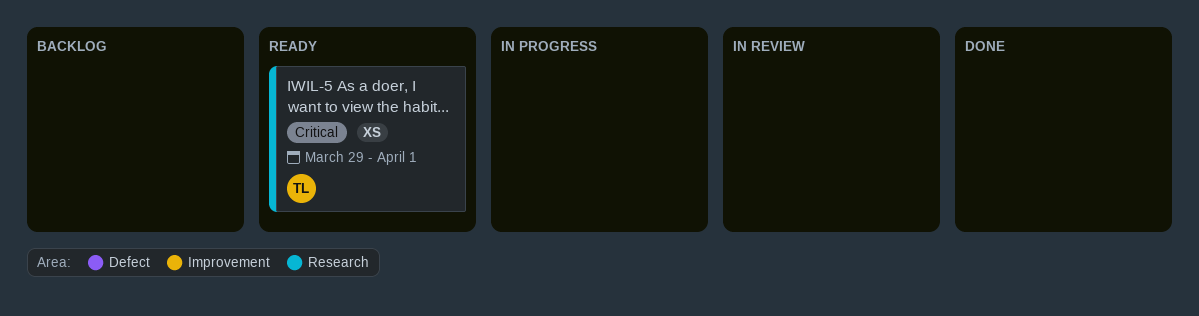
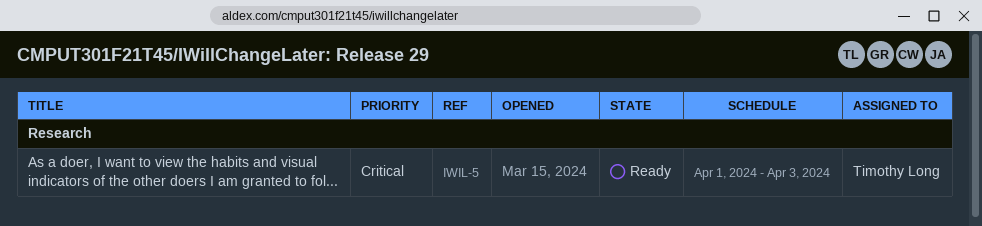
IWIL-5, start: Mar 29 -> Apr 1
IWIL-5, due: Apr 1 -> Apr 3

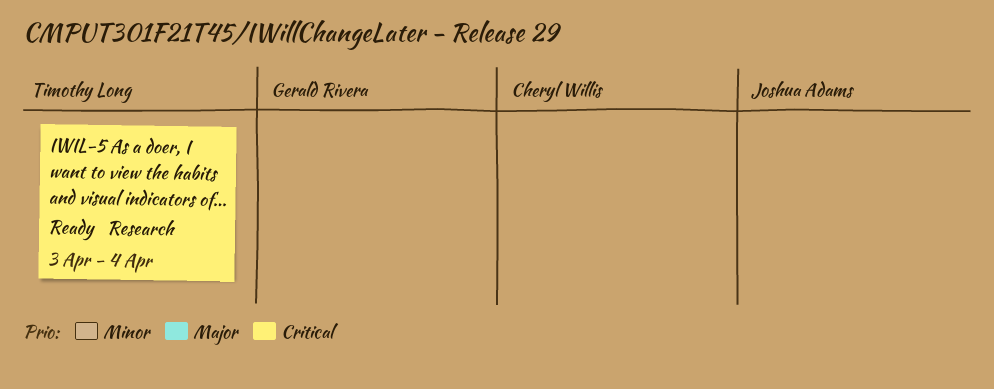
IWIL-5, start: Apr 1 -> Apr 3
IWIL-5, due: Apr 3 -> Apr 4

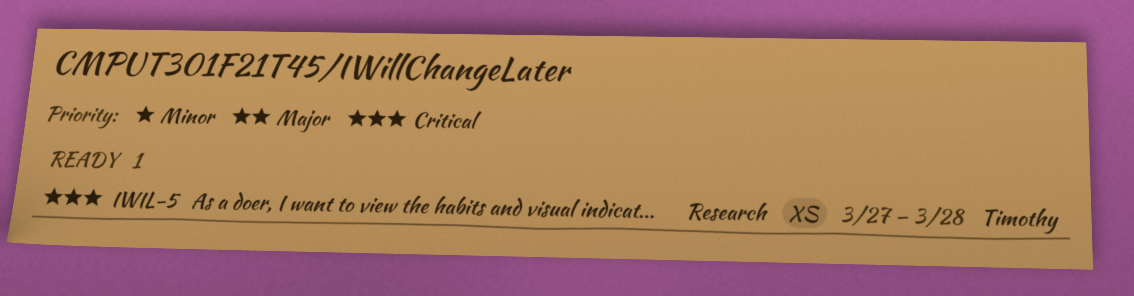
IWIL-5, start: Apr 3 -> Mar 27
IWIL-5, due: Apr 4 -> Mar 28

